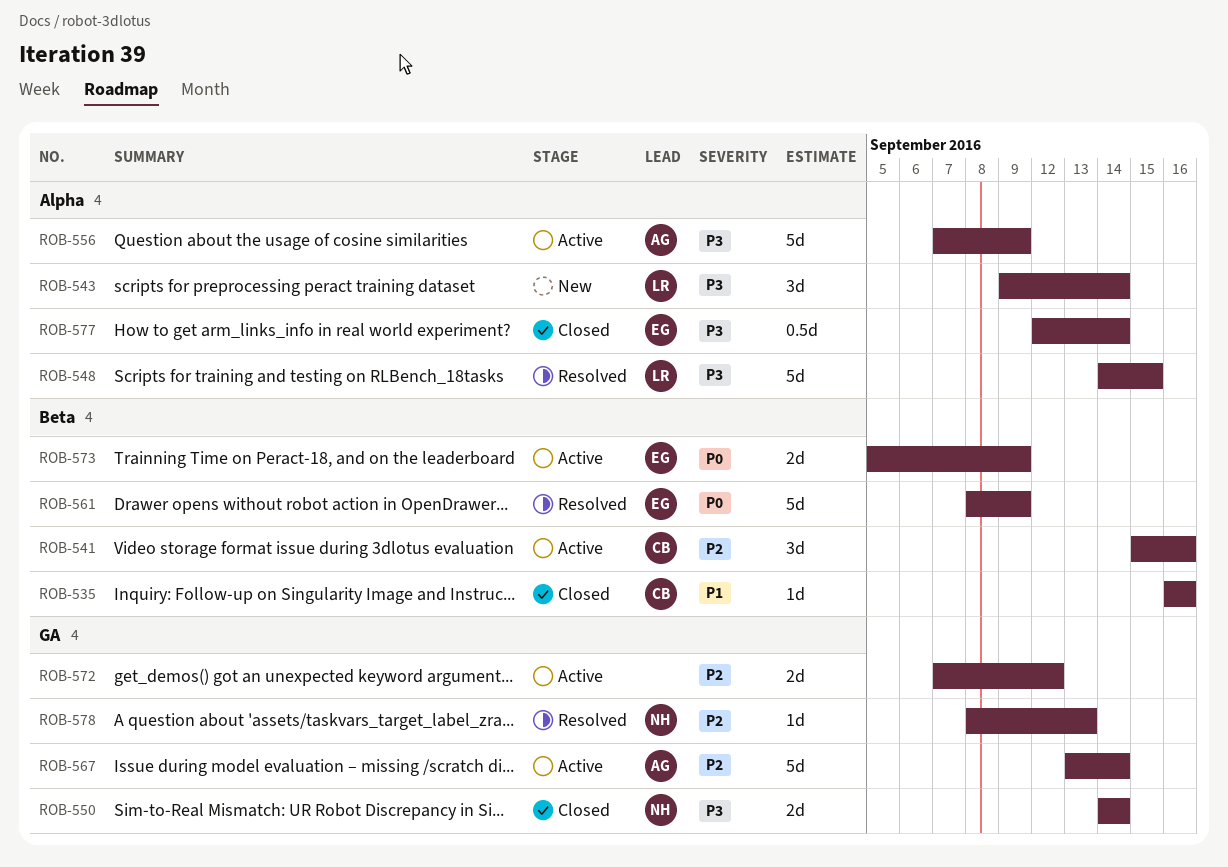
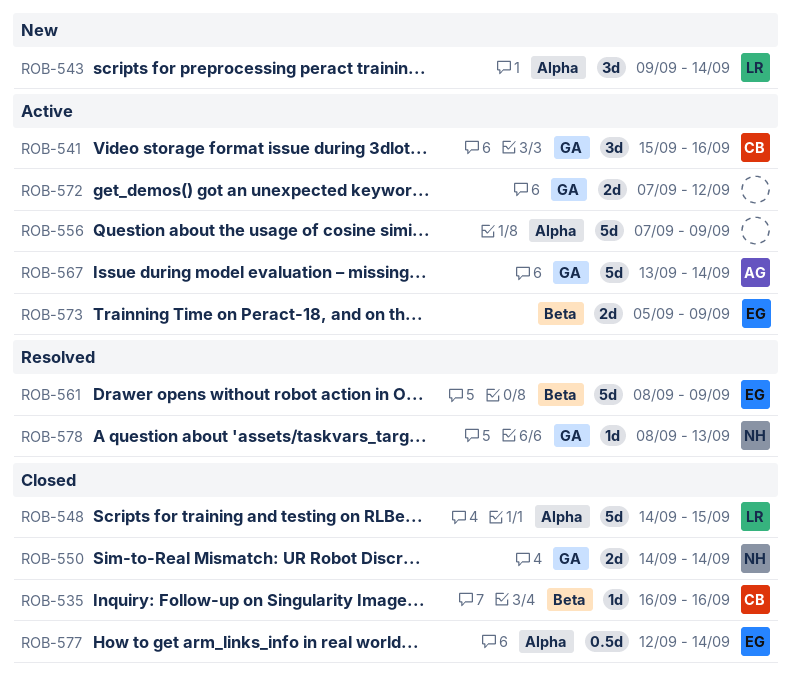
ROB-541, label: Beta -> GA
ROB-548, status: Resolved -> Closed
ROB-556, owner: AG -> none

